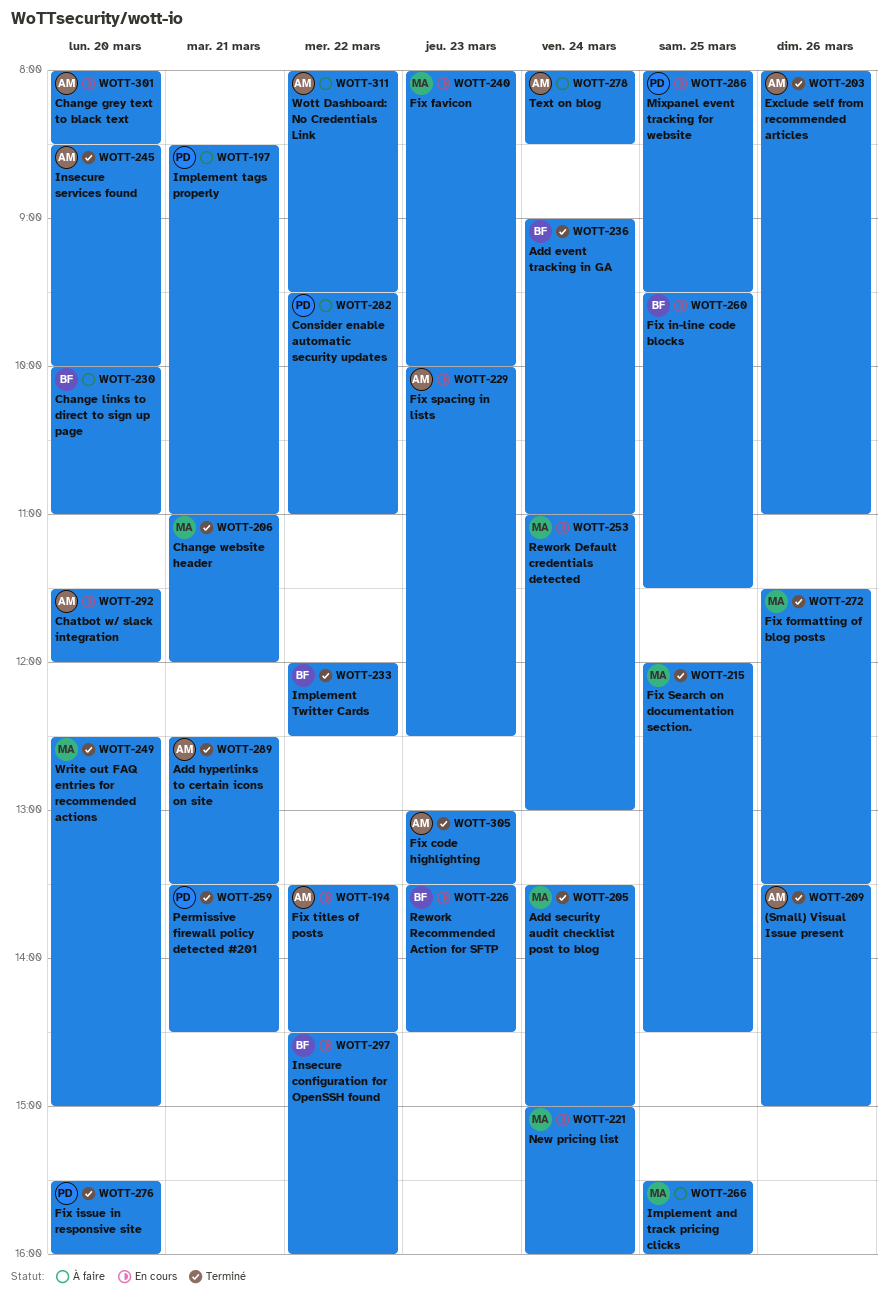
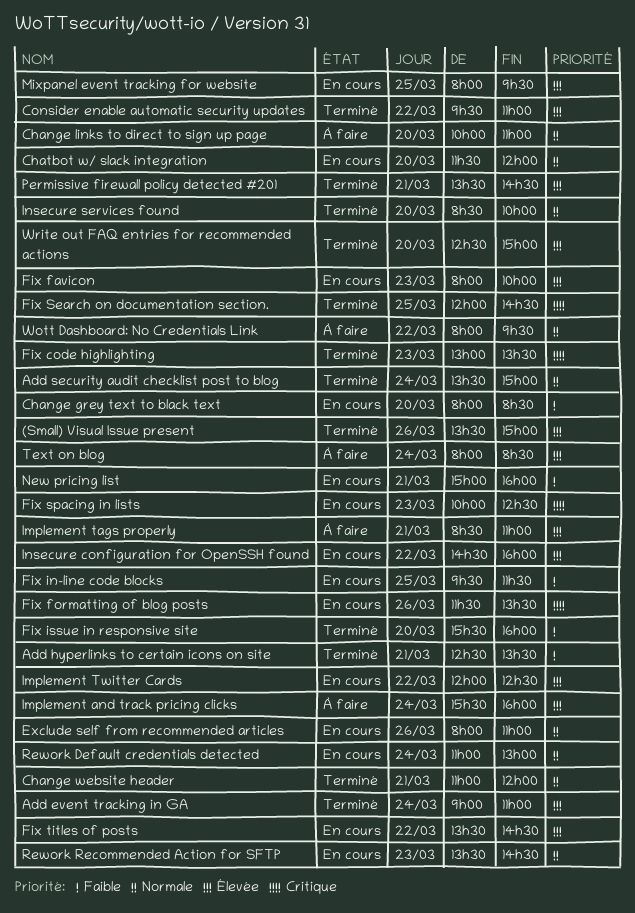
Consider enable automatic security updates, status: À faire -> Terminé
Exclude self from recommended articles, status: Terminé -> En cours
Fix formatting of blog posts, status: Terminé -> En cours
Implement and track pricing clicks, day: Mar 25 -> Mar 24
Implement Twitter Cards, status: Terminé -> En cours
New pricing list, day: Mar 24 -> Mar 21

